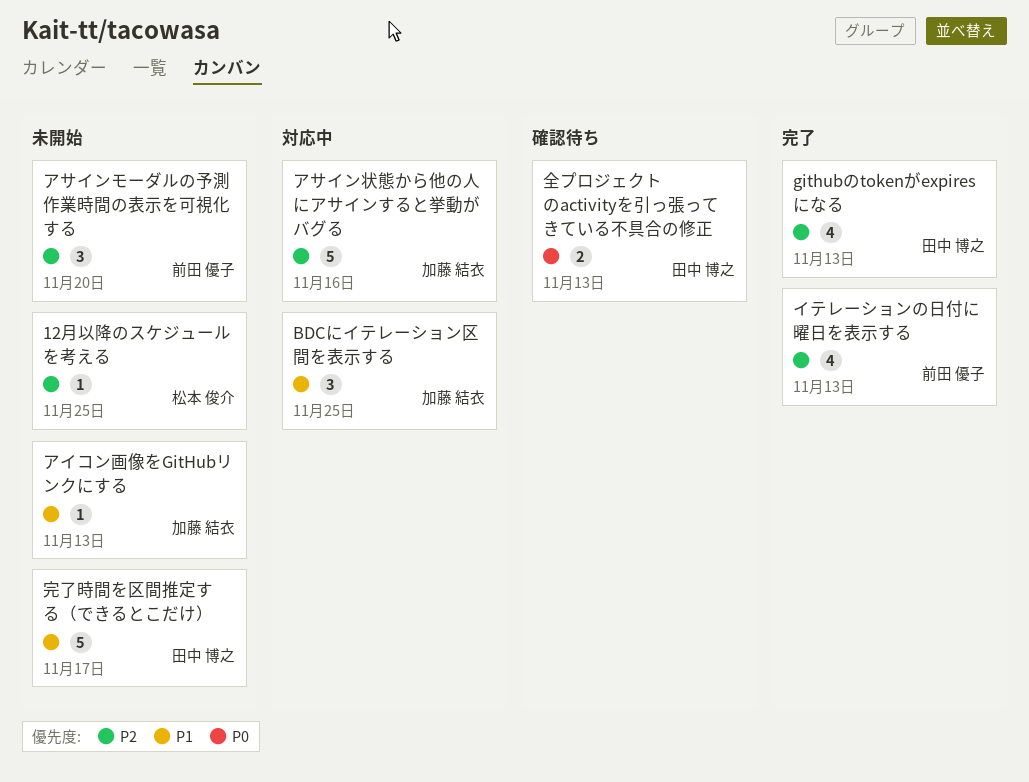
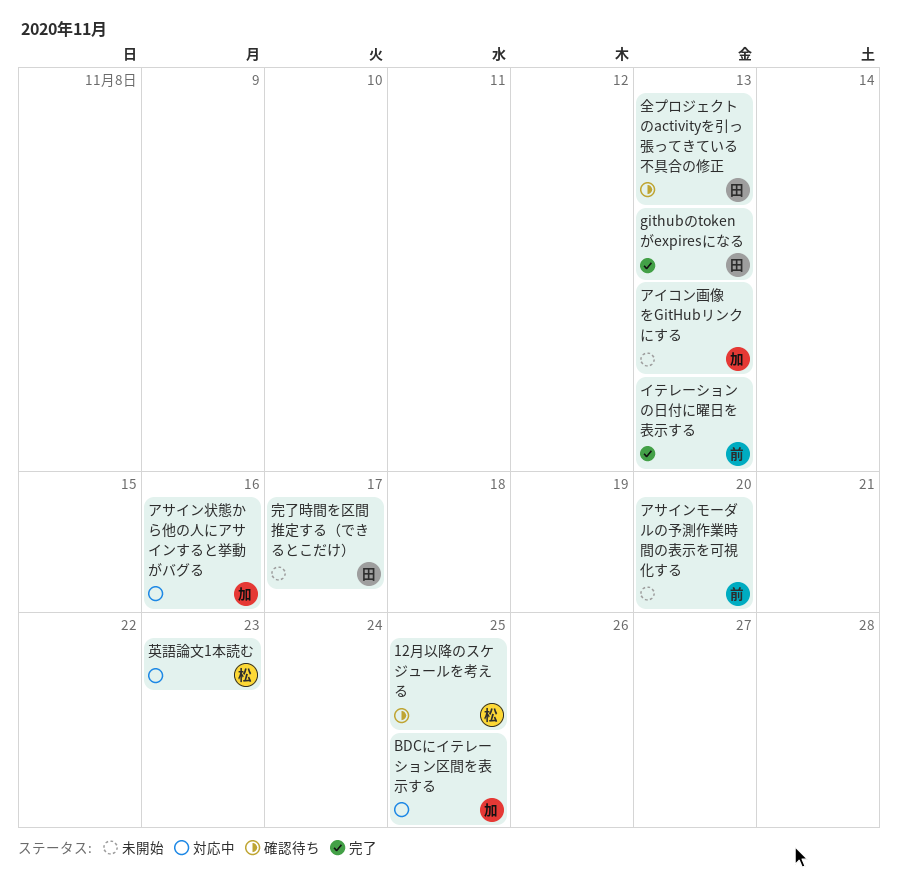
12月以降のスケジュールを考える, status: 未開始 -> 確認待ち
英語論文1本読む: none -> present

